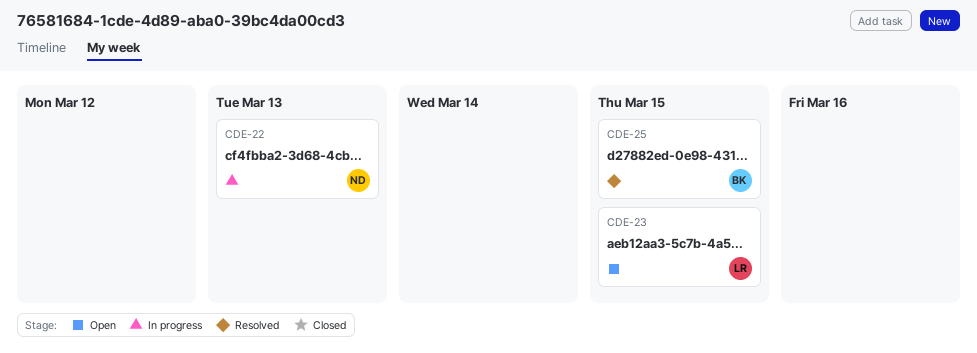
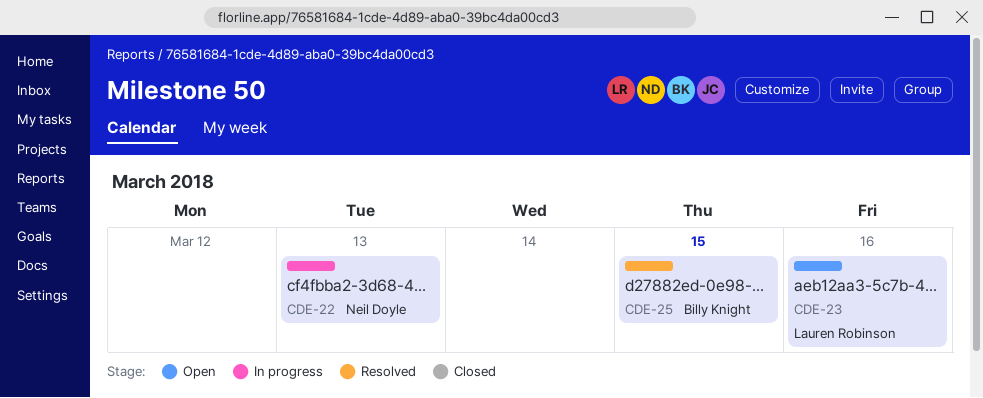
CDE-23, due: Mar 15 -> Mar 16

